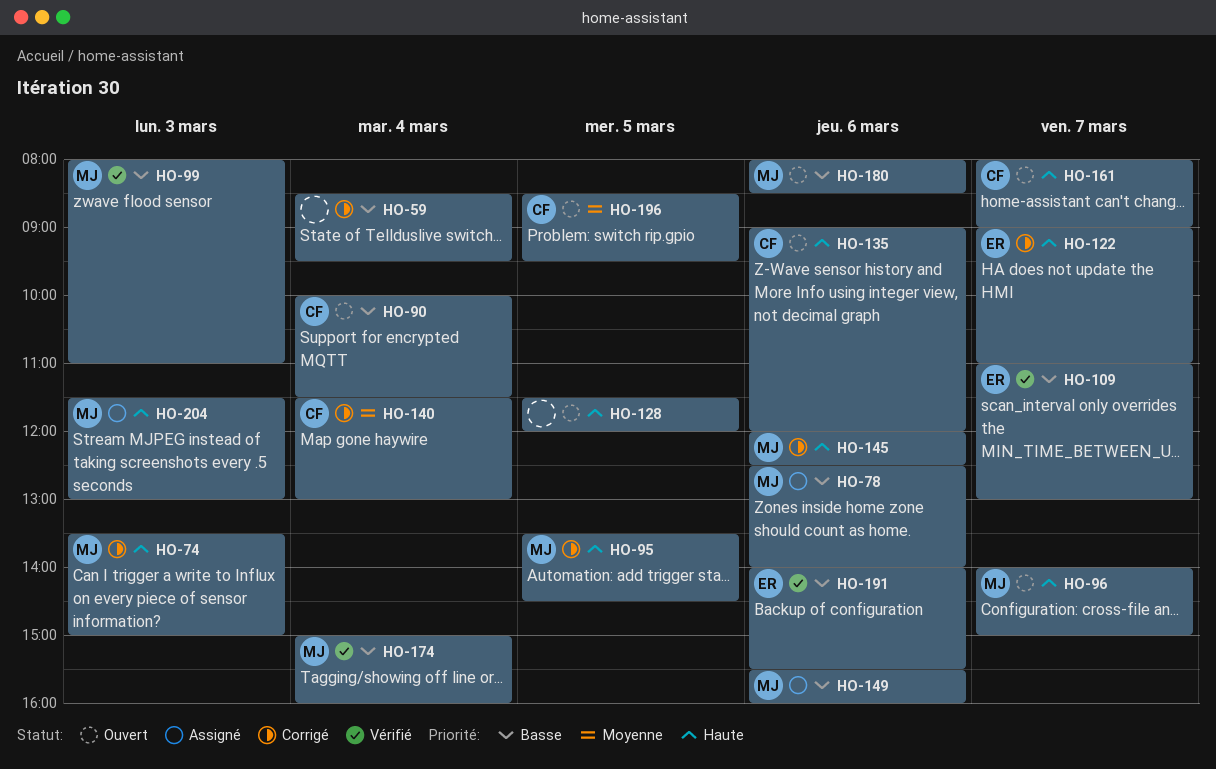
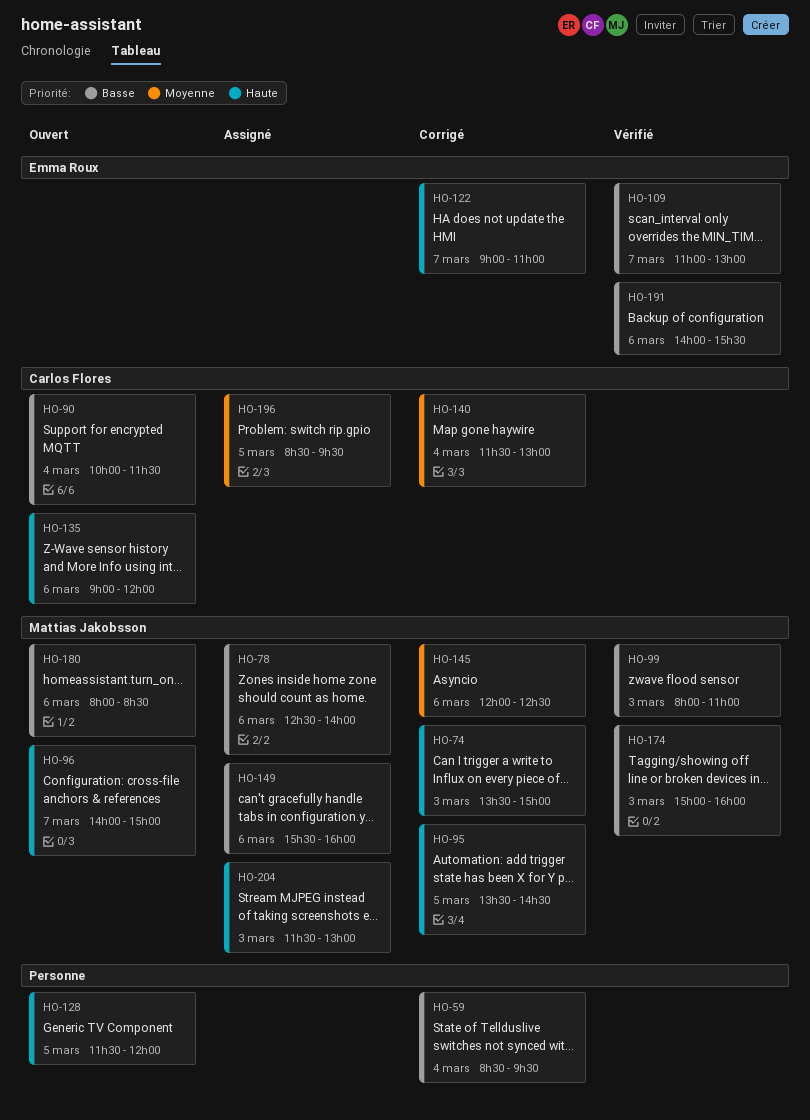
HO-145, priority: Haute -> Moyenne
HO-161: present -> none
HO-174, day: Mar 4 -> Mar 3
HO-196, status: Ouvert -> Assigné

